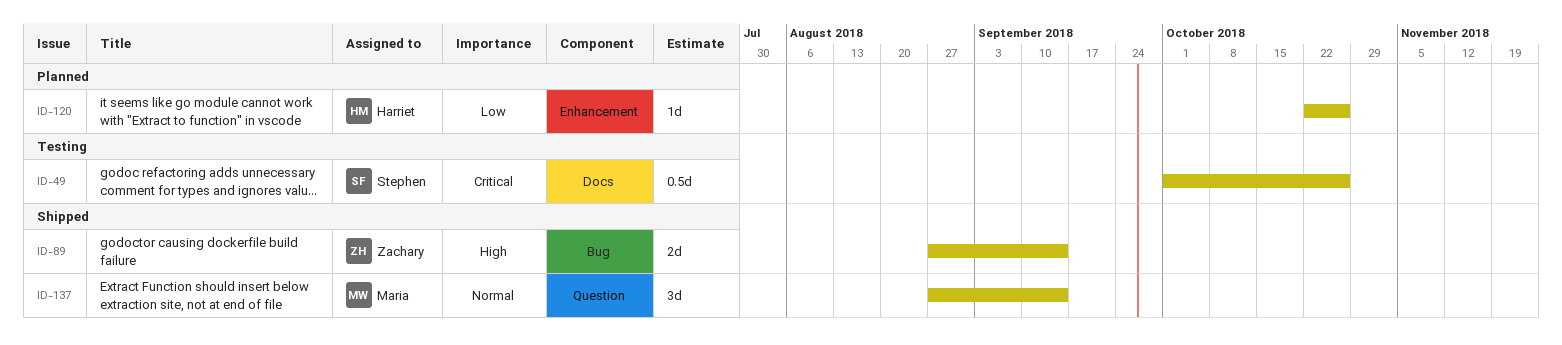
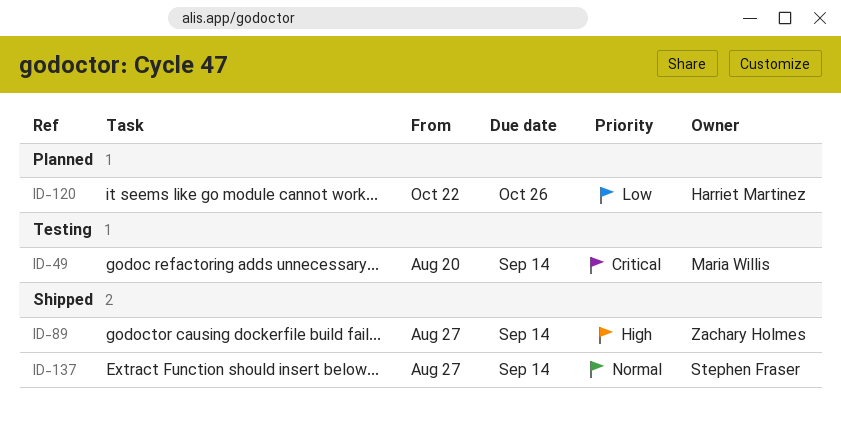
ID-49, owner: Stephen Fraser -> Maria Willis
ID-49, start: Oct 1 -> Aug 20
ID-49, due: Oct 26 -> Sep 14
ID-137, owner: Maria Willis -> Stephen Fraser

